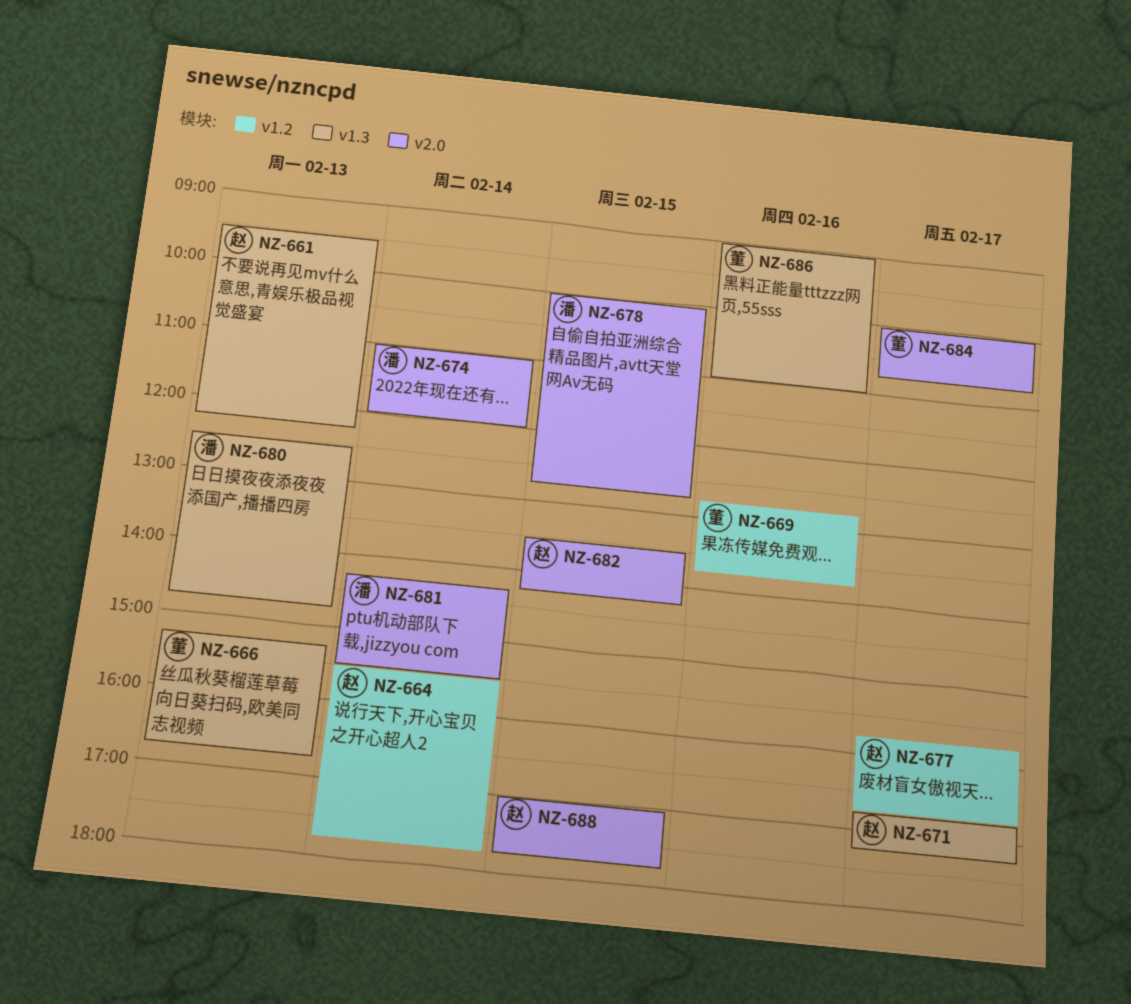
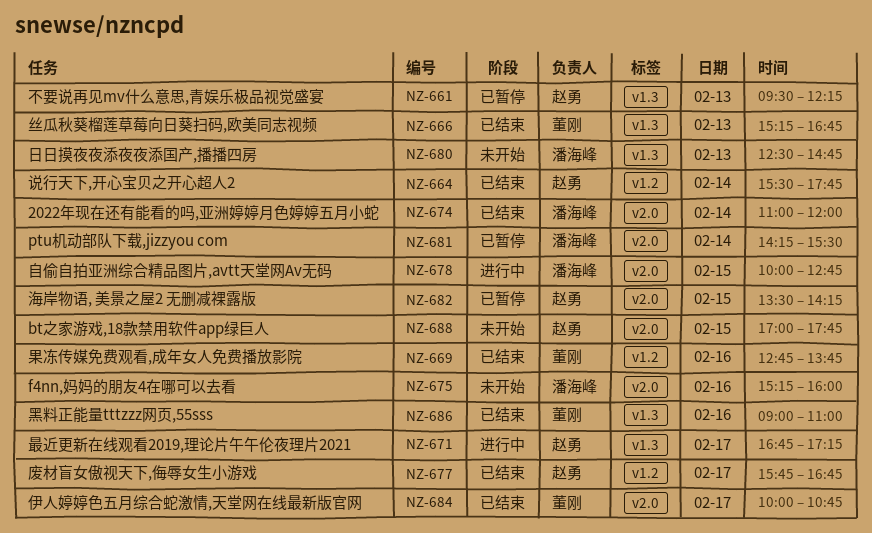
NZ-675: none -> present

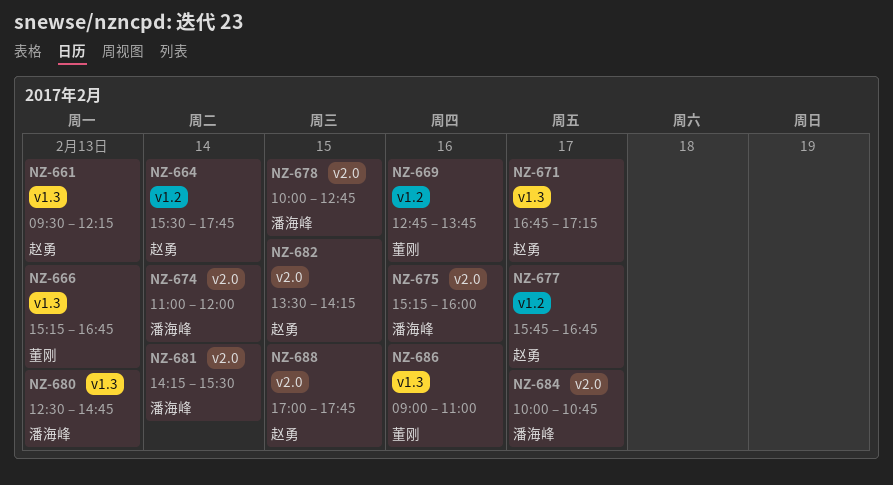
NZ-684, owner: 董刚 -> 潘海峰

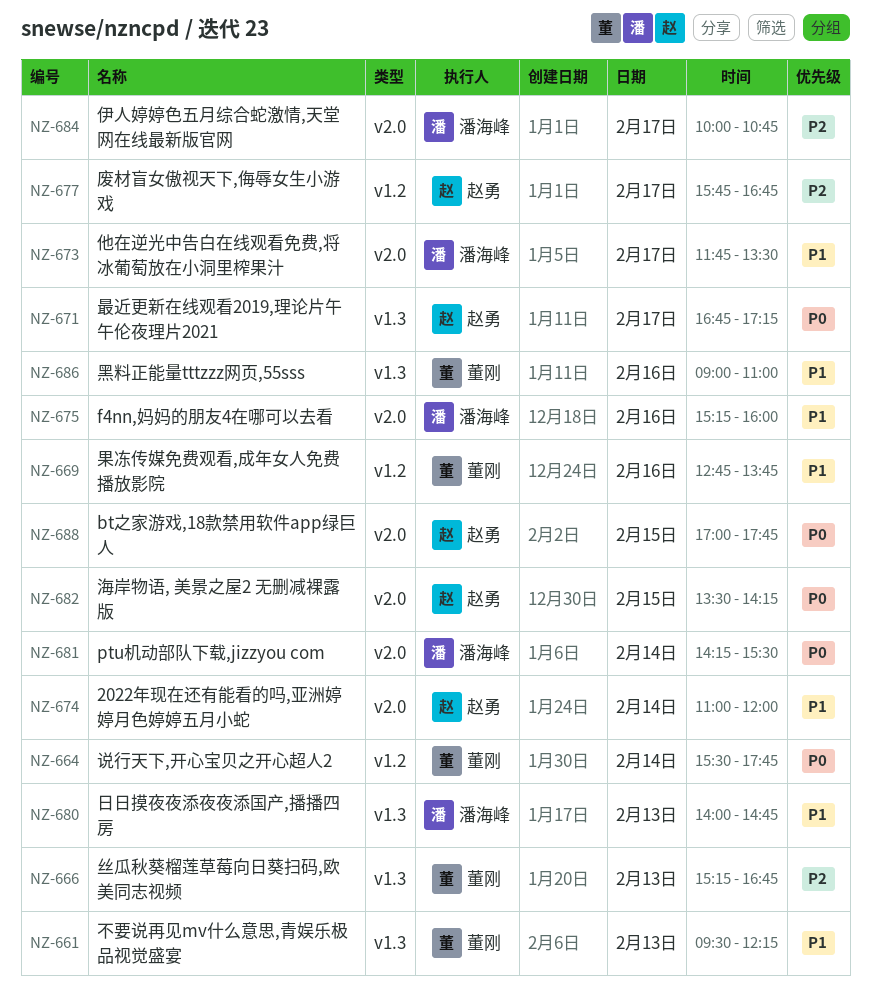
NZ-661, owner: 赵勇 -> 董刚
NZ-664, owner: 赵勇 -> 董刚
NZ-673: none -> present
NZ-674, owner: 潘海峰 -> 赵勇
NZ-678: present -> none
NZ-680, begins: 12:30 -> 14:00

